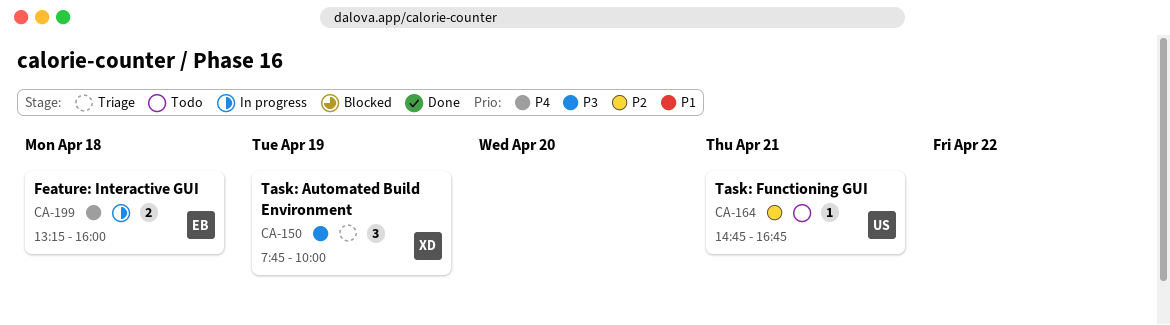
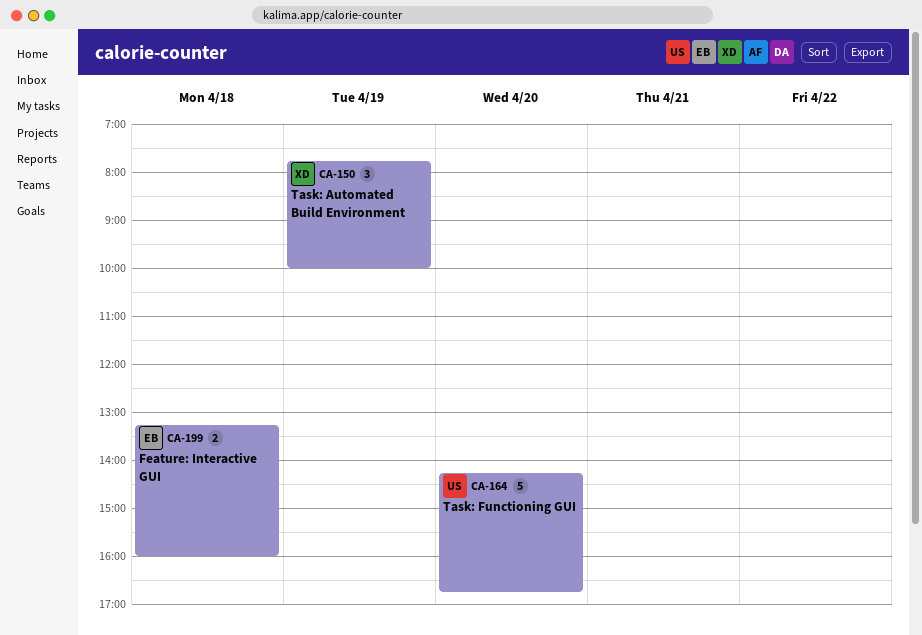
CA-164, estimate: 1 -> 5
CA-164, day: Apr 21 -> Apr 20
CA-164, begins: 14:45 -> 14:15

